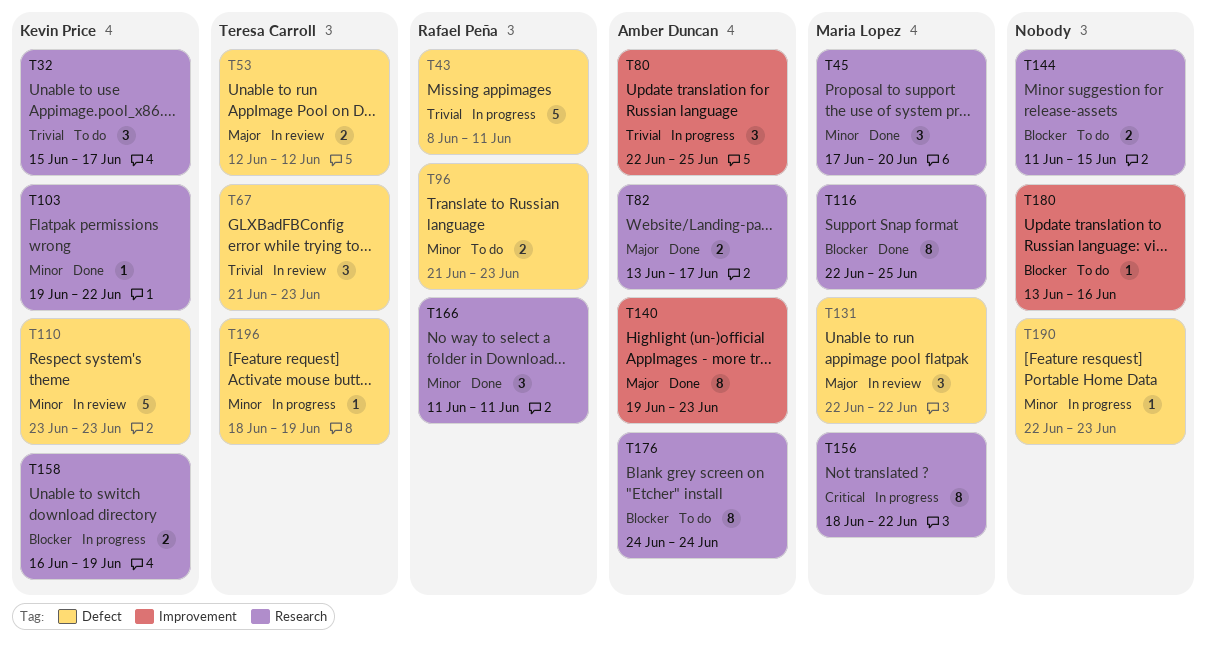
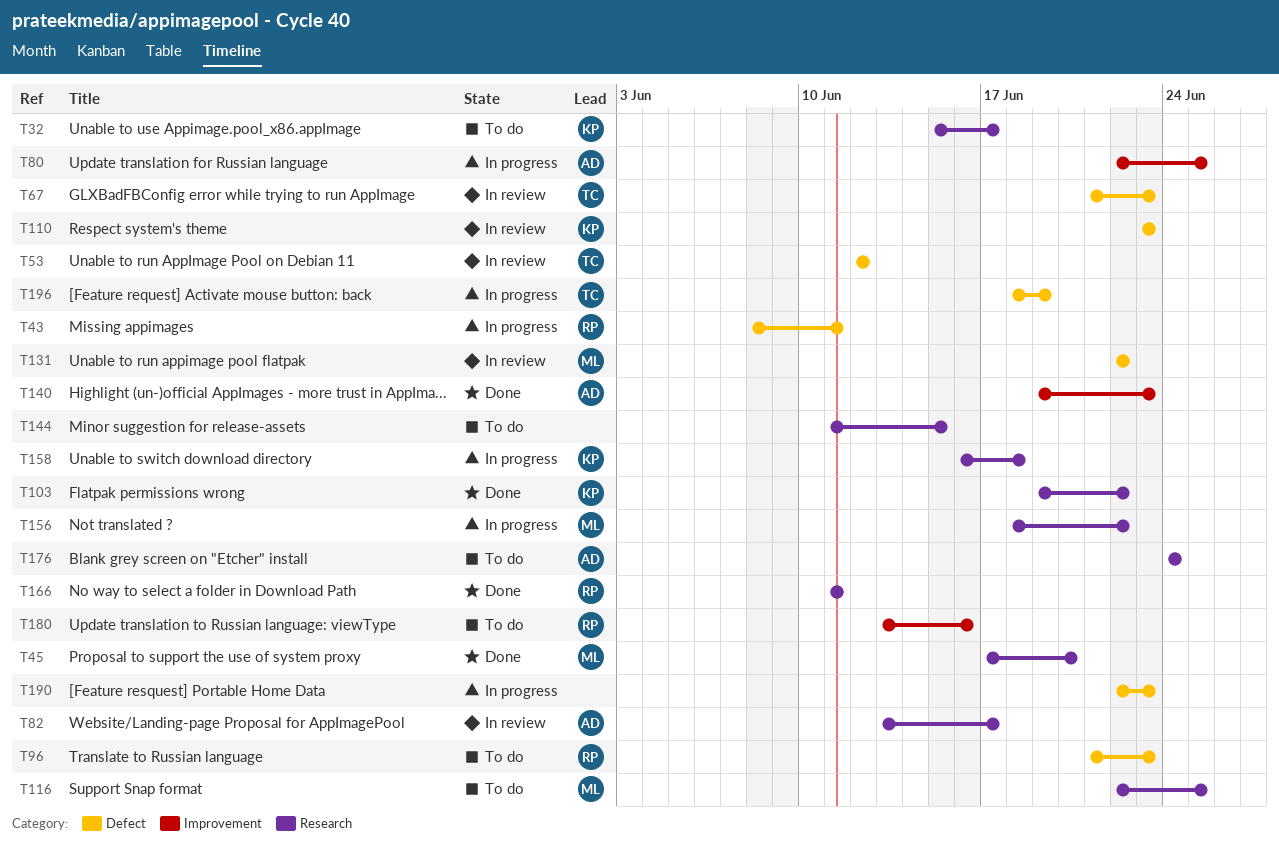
T82, status: Done -> In review
T116, status: Done -> To do
T158, due: Jun 19 -> Jun 18
T180, owner: none -> Rafael Peña

